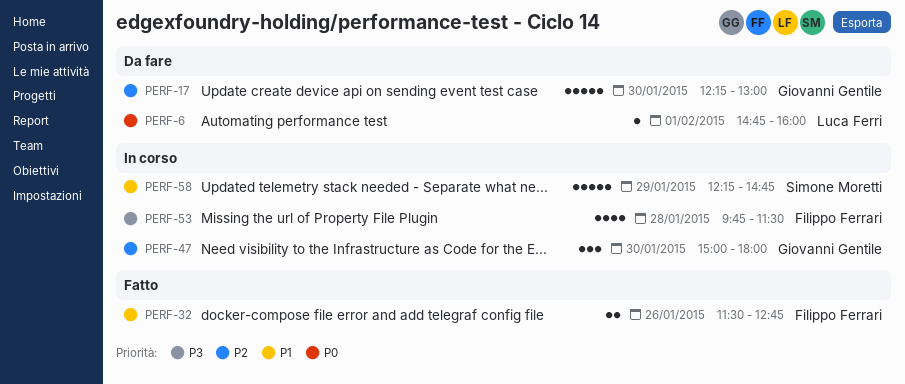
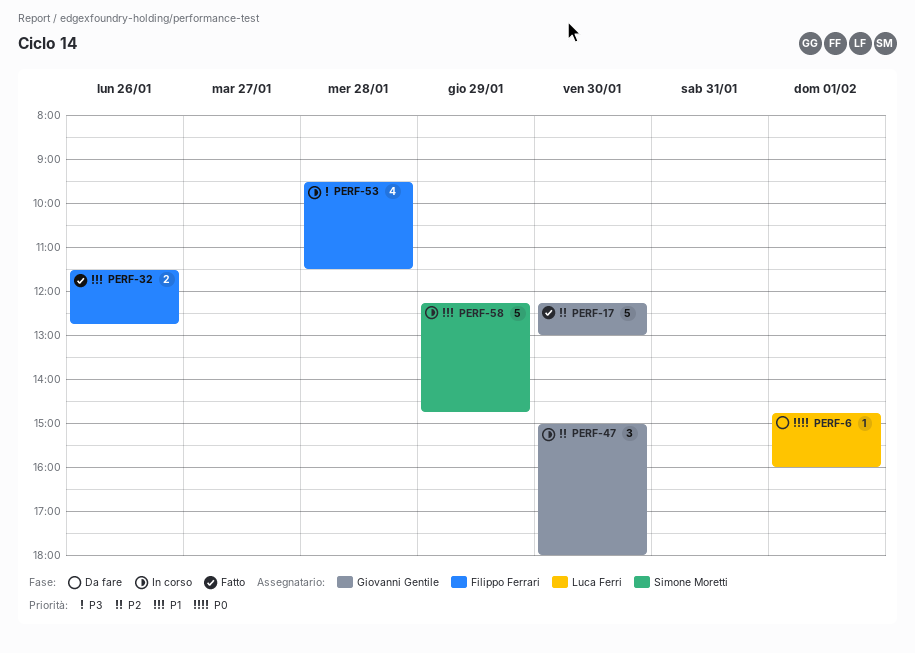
PERF-17, status: Da fare -> Fatto
PERF-53, begins: 09:45 -> 09:30

